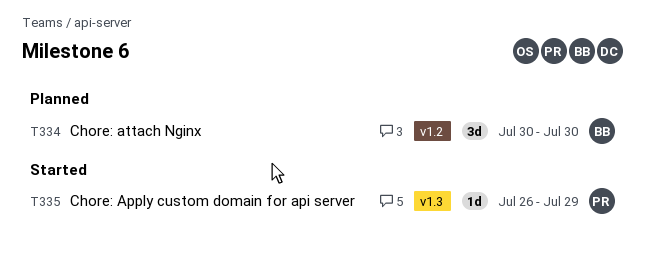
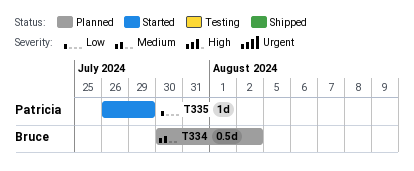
T334, estimate: 3d -> 0.5d
T334, due: Jul 30 -> Aug 2

